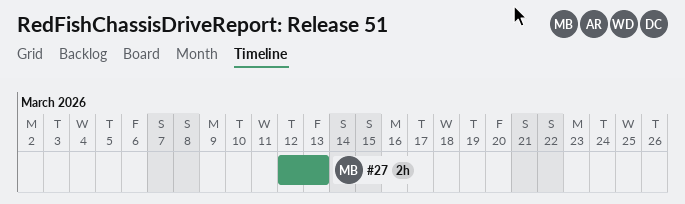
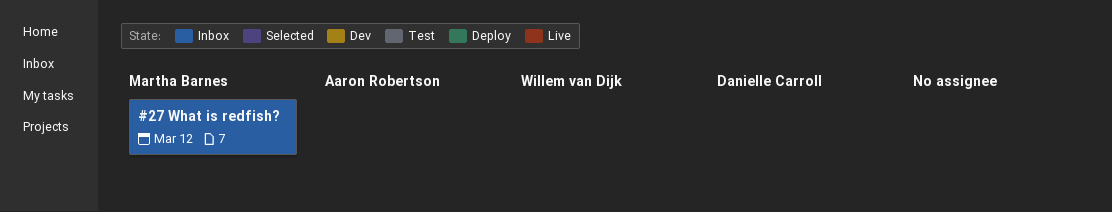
#27, due: Mar 13 -> Mar 12

